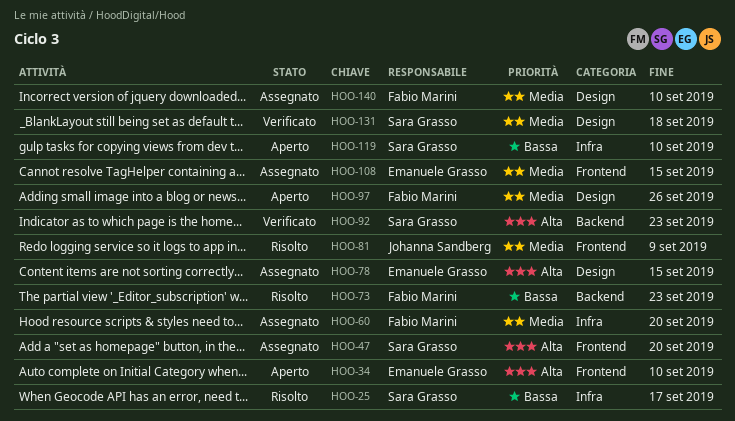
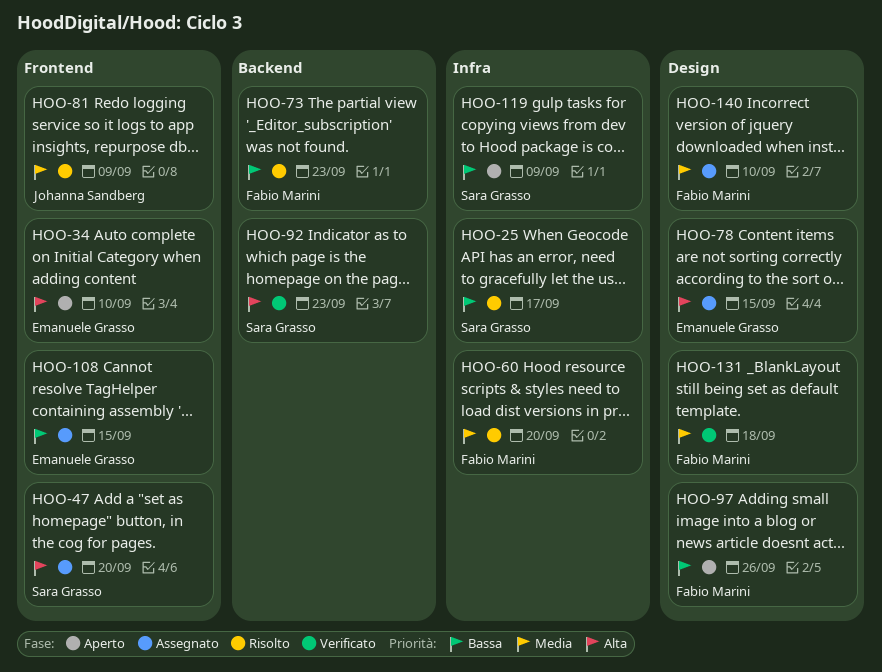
HOO-60, status: Assegnato -> Risolto
HOO-97, priority: Media -> Bassa
HOO-108, priority: Media -> Bassa
HOO-119, due: Sep 10 -> Sep 9
HOO-131, owner: Sara Grasso -> Fabio Marini

